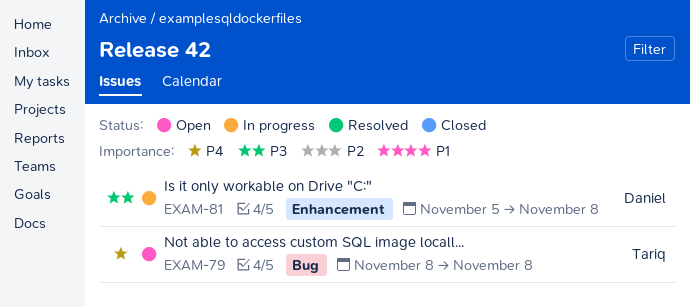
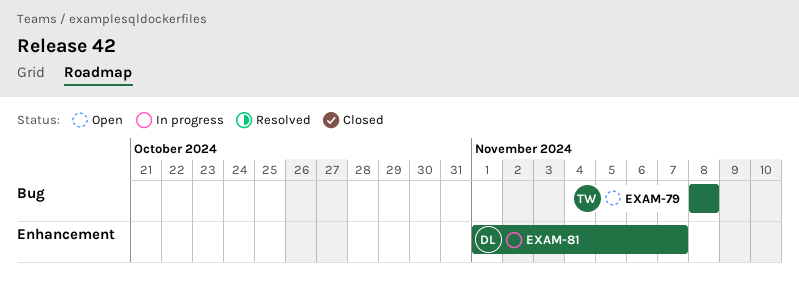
EXAM-81, start: Nov 5 -> Nov 1
EXAM-81, due: Nov 8 -> Nov 7

